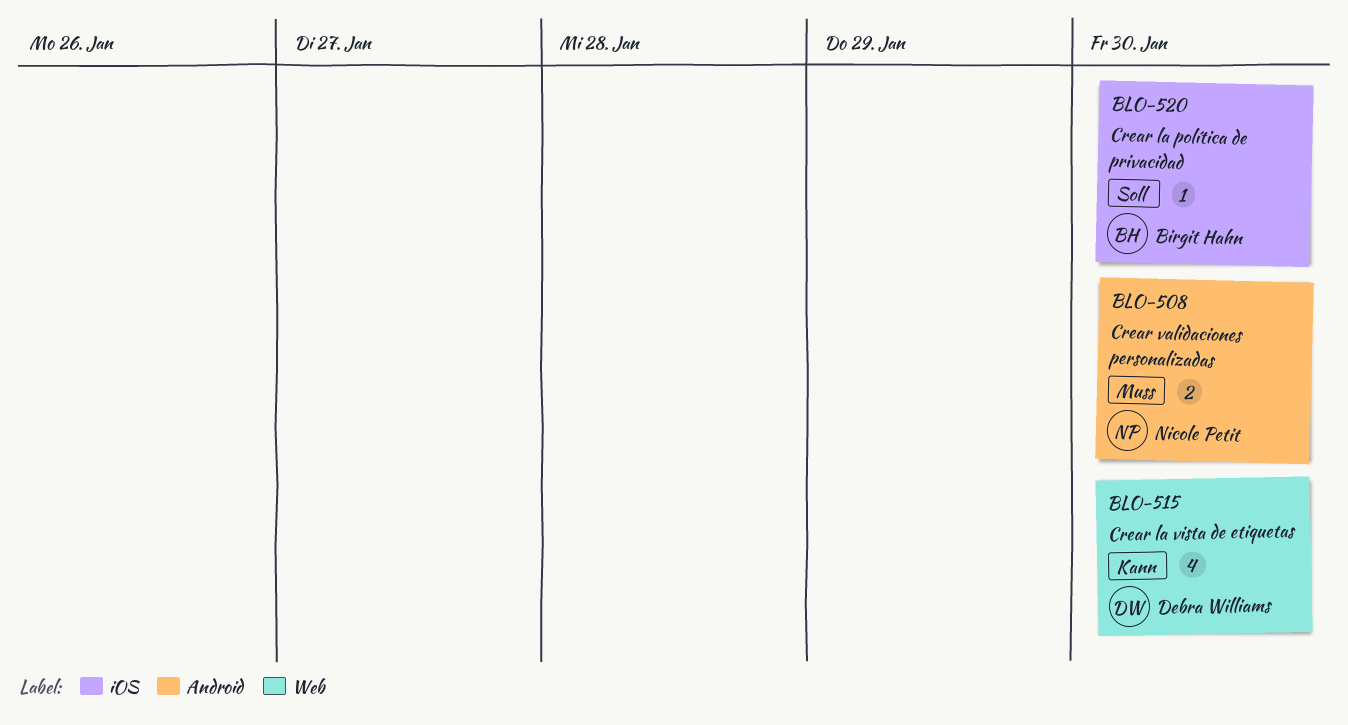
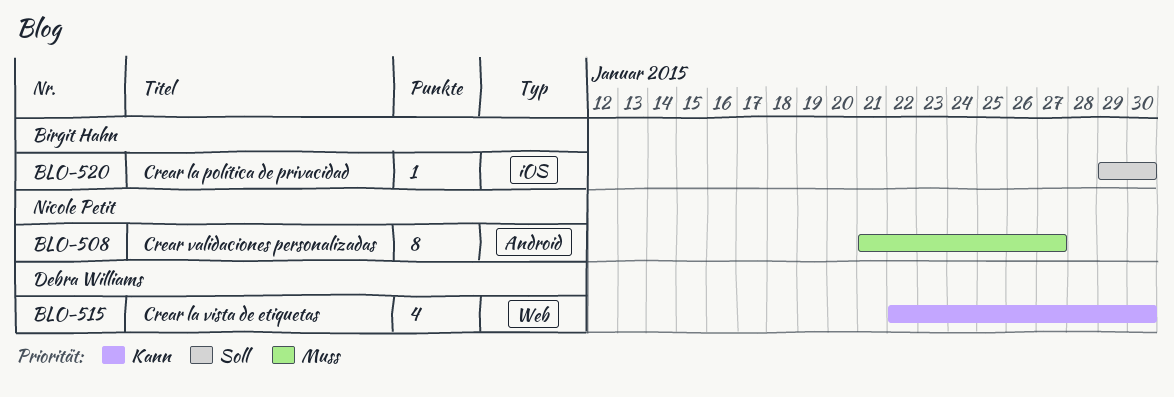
BLO-508, estimate: 2 -> 8
BLO-508, due: Jan 30 -> Jan 27

